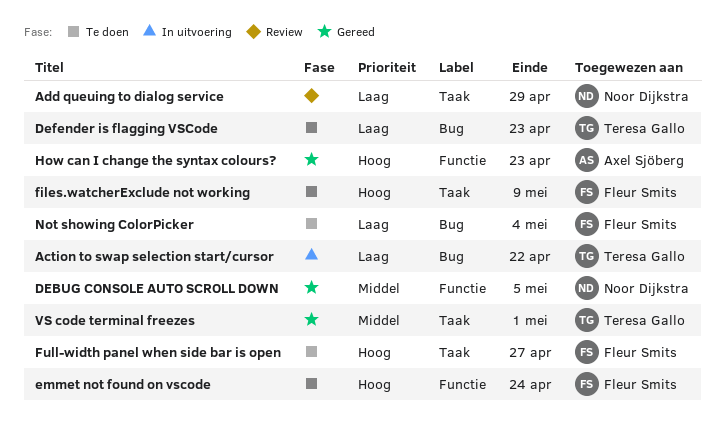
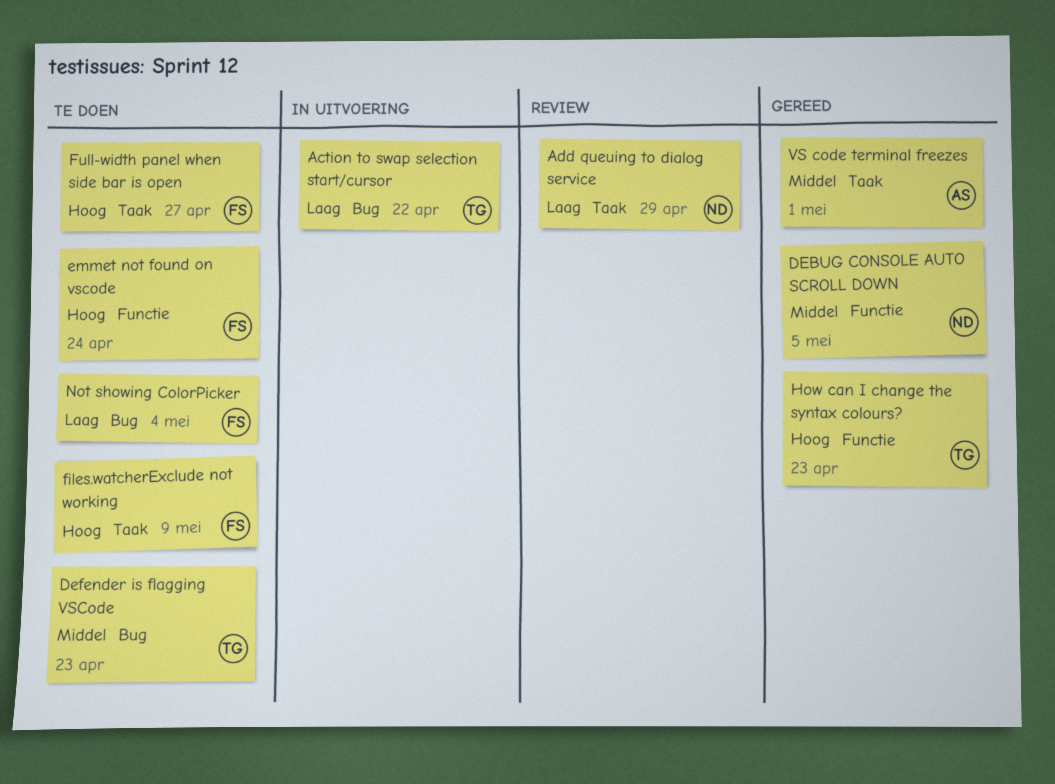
Defender is flagging VSCode, priority: Laag -> Middel
How can I change the syntax colours?, owner: Axel Sjöberg -> Teresa Gallo
VS code terminal freezes, owner: Teresa Gallo -> Axel Sjöberg

